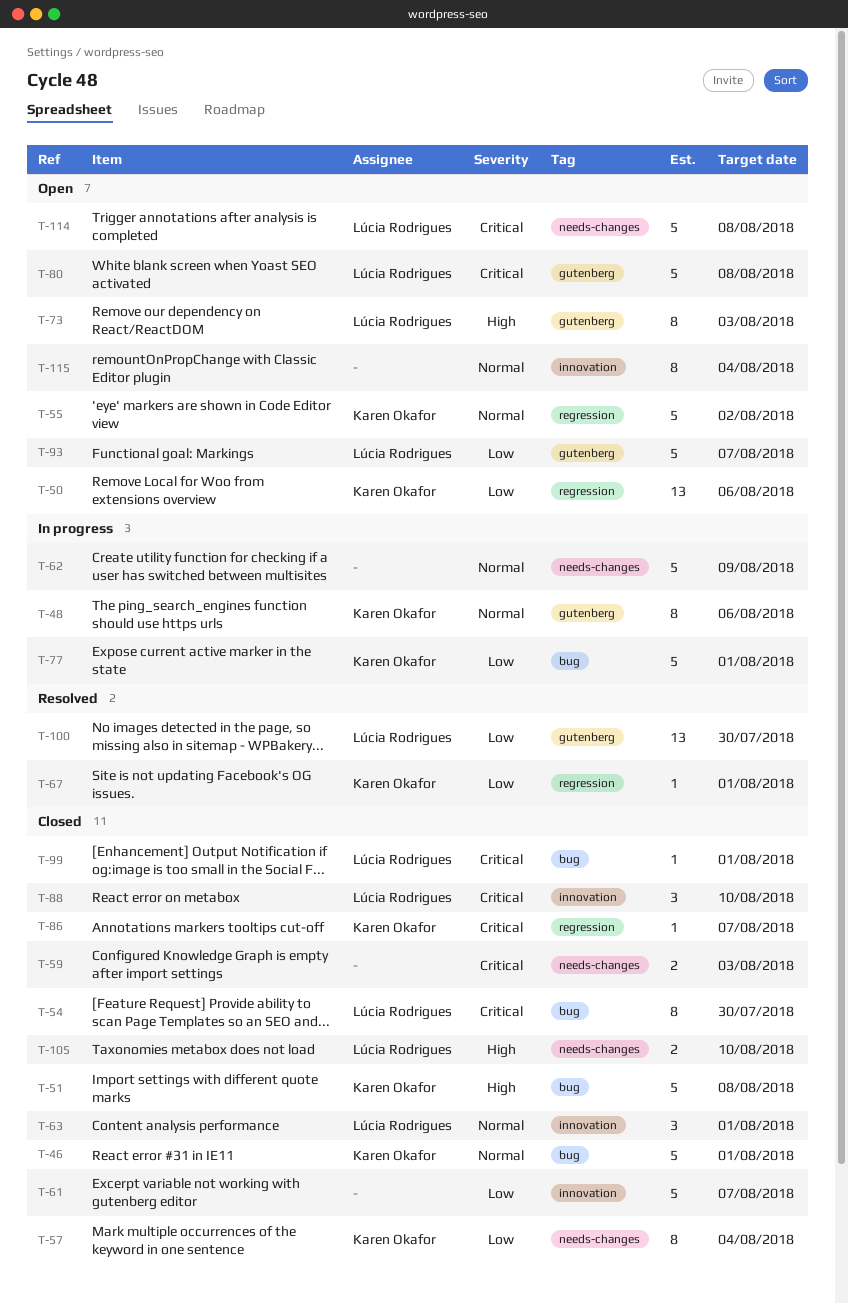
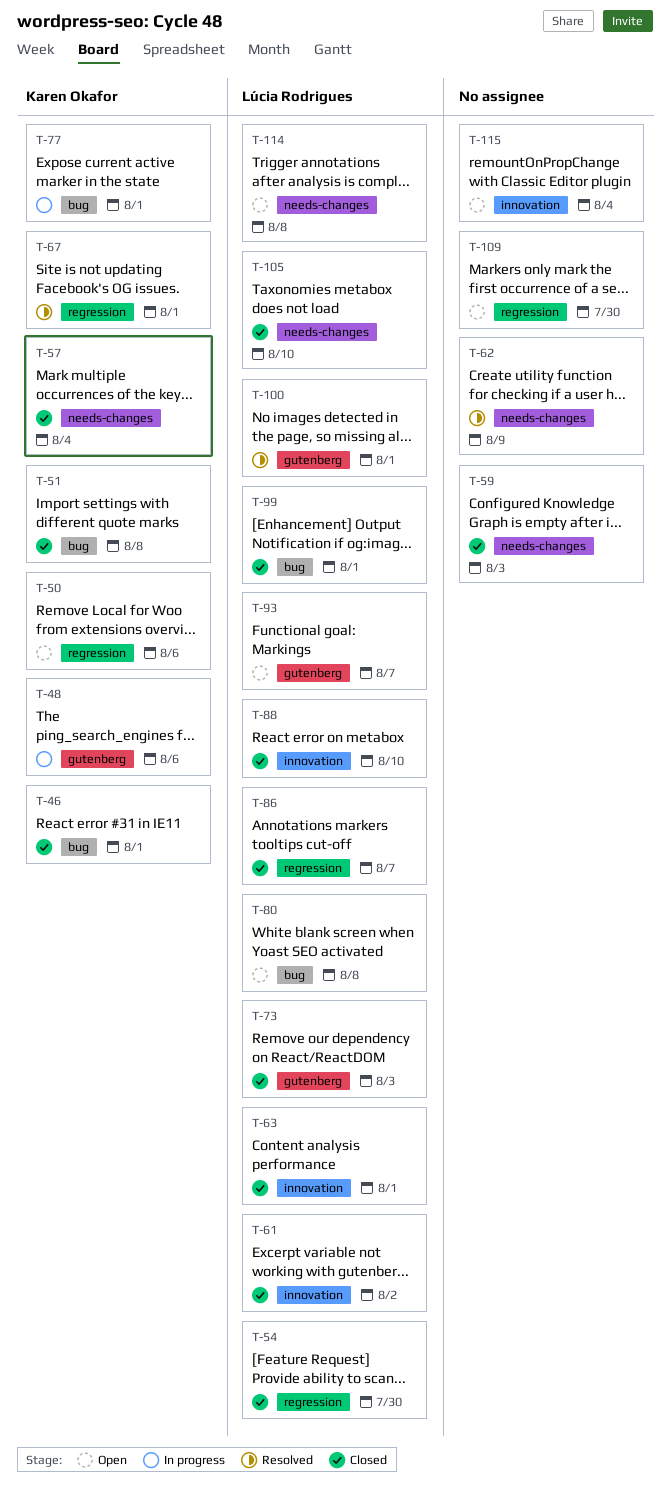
T-54, label: bug -> regression
T-55: present -> none
T-61, owner: none -> Lúcia Rodrigues
T-61, due: Aug 7 -> Aug 2
T-62, status: In progress -> Resolved
T-73, status: Open -> Closed
T-80, label: gutenberg -> bug
T-86, owner: Karen Okafor -> Lúcia Rodrigues
T-100, due: Jul 30 -> Aug 1
T-109: none -> present

